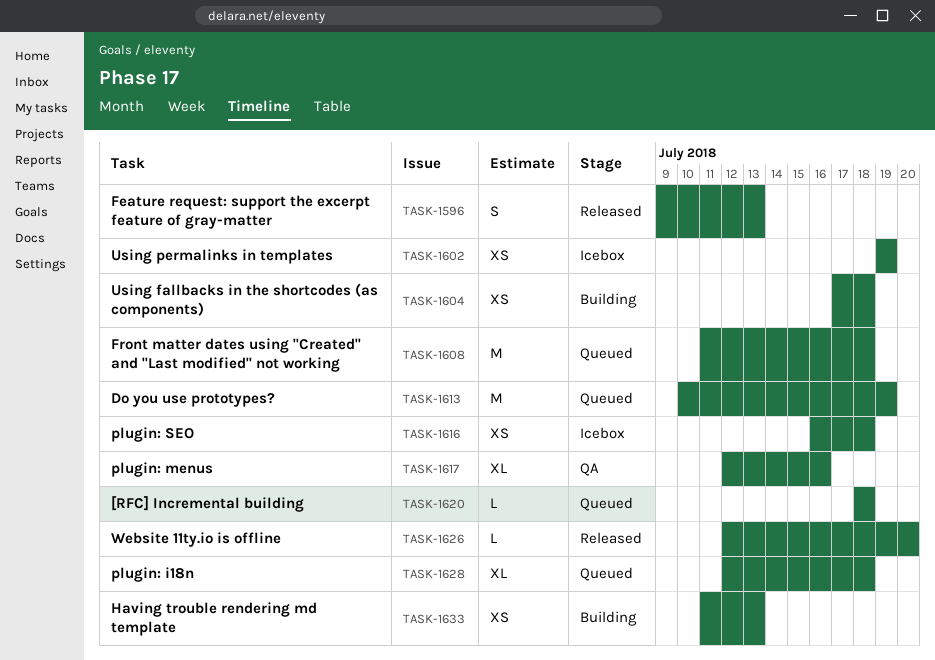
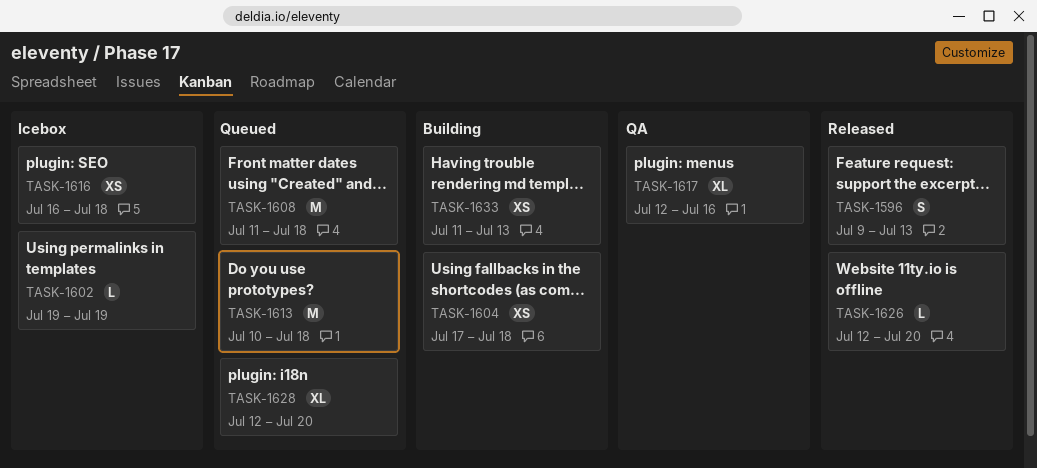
TASK-1602, estimate: XS -> L
TASK-1613, due: Jul 19 -> Jul 18
TASK-1620: present -> none
TASK-1628, due: Jul 18 -> Jul 20

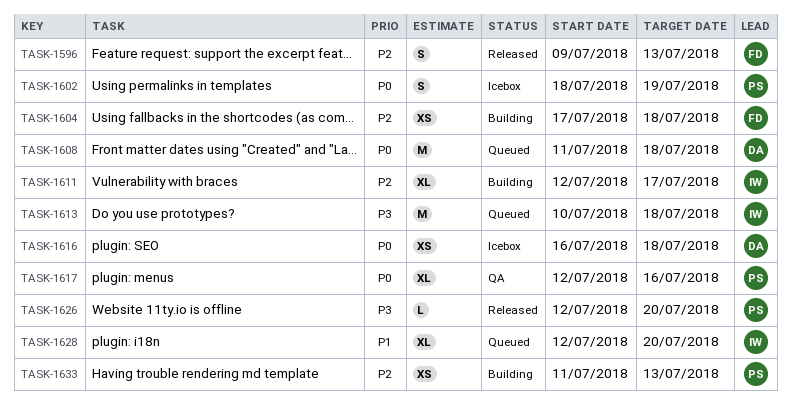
TASK-1602, estimate: L -> S
TASK-1602, start: Jul 19 -> Jul 18
TASK-1611: none -> present

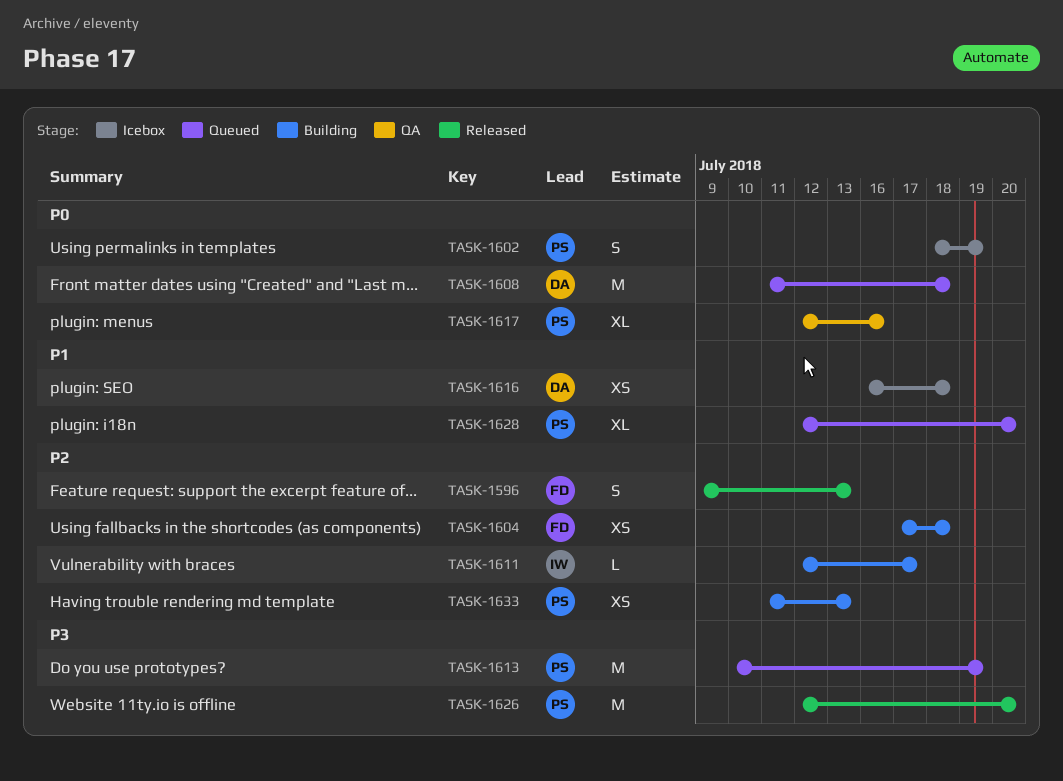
TASK-1611, estimate: XL -> L
TASK-1613, owner: IW -> PS
TASK-1613, due: Jul 18 -> Jul 19
TASK-1616, priority: P0 -> P1
TASK-1626, estimate: L -> M
TASK-1628, owner: IW -> PS

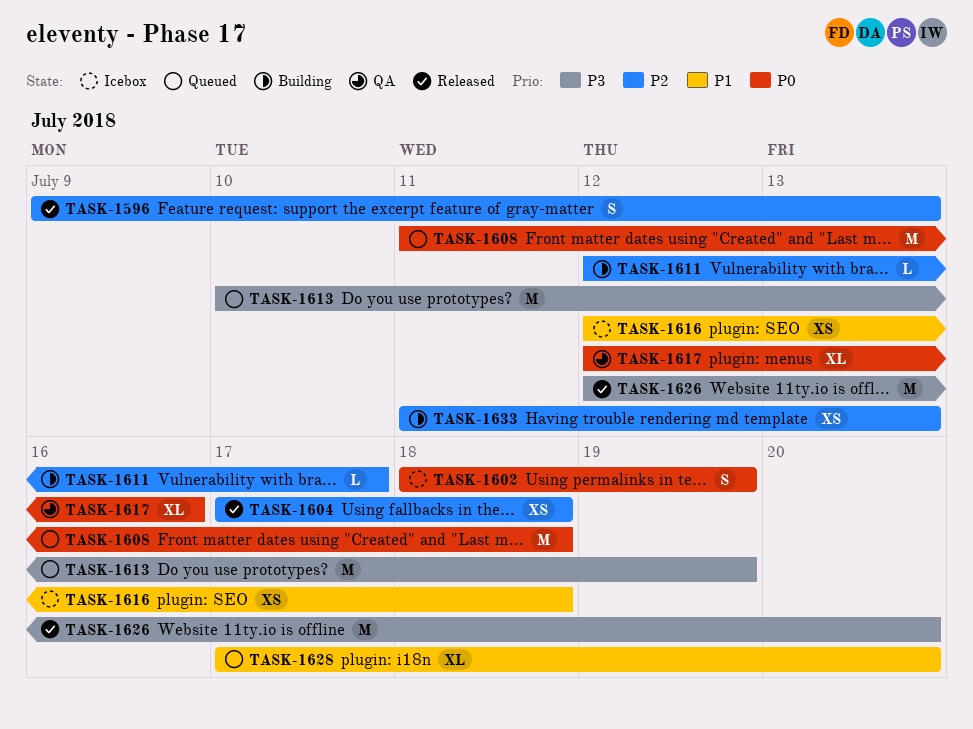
TASK-1604, status: Building -> Released
TASK-1616, start: Jul 16 -> Jul 12
TASK-1628, start: Jul 12 -> Jul 17

